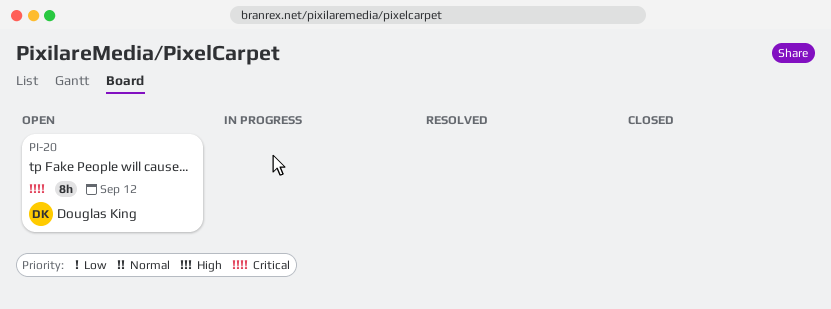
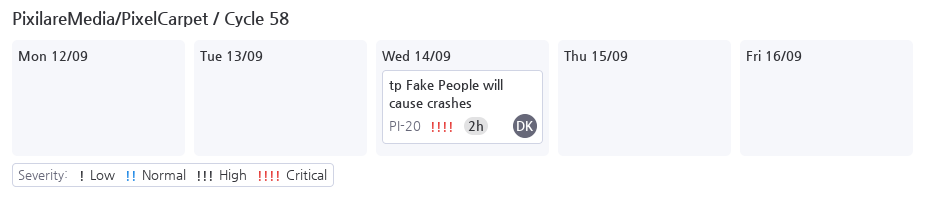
PI-20, estimate: 8h -> 2h
PI-20, due: Sep 12 -> Sep 14

